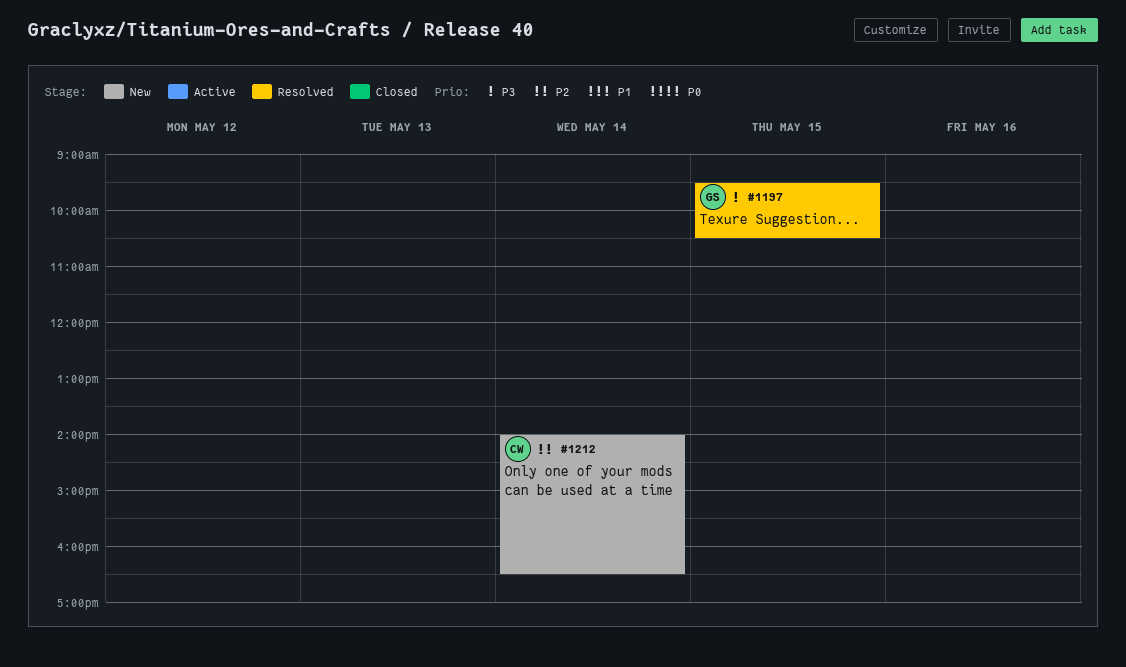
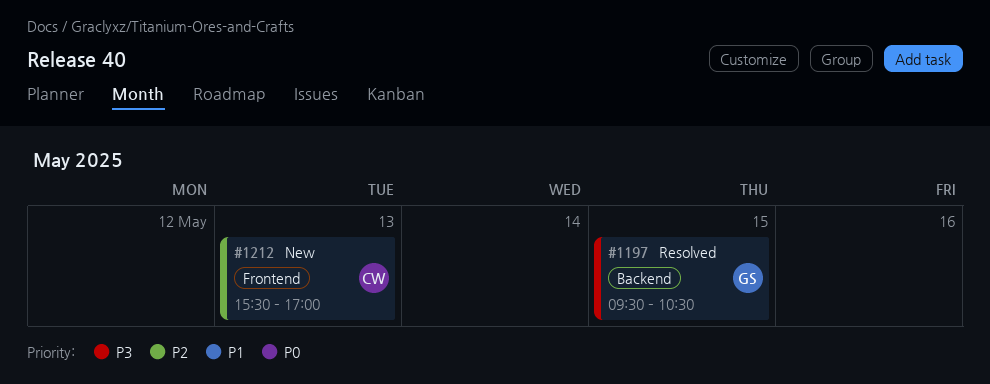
#1212, day: May 14 -> May 13
#1212, begins: 14:00 -> 15:30
#1212, ends: 16:30 -> 17:00

